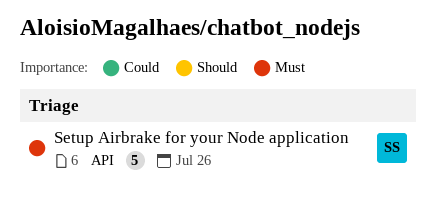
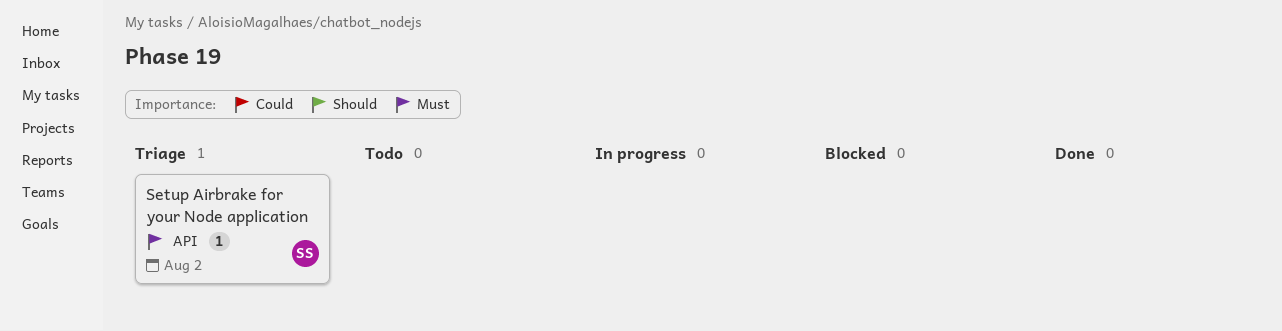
Setup Airbrake for your Node application, estimate: 5 -> 1
Setup Airbrake for your Node application, due: Jul 26 -> Aug 2

